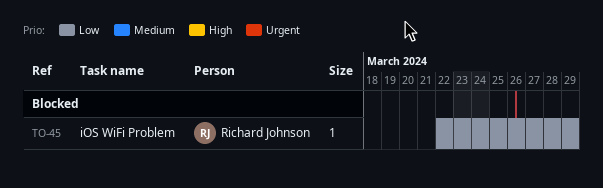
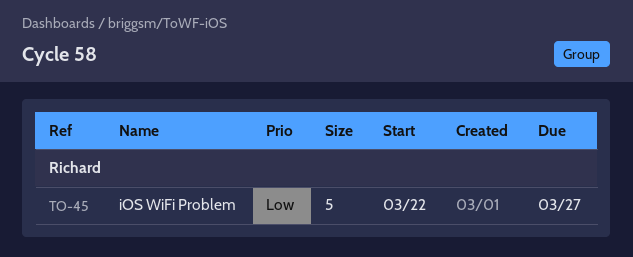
TO-45, estimate: 1 -> 5
TO-45, due: Mar 29 -> Mar 27

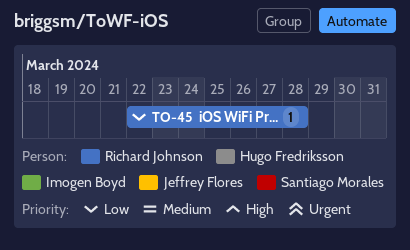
TO-45, estimate: 5 -> 1
TO-45, due: Mar 27 -> Mar 28

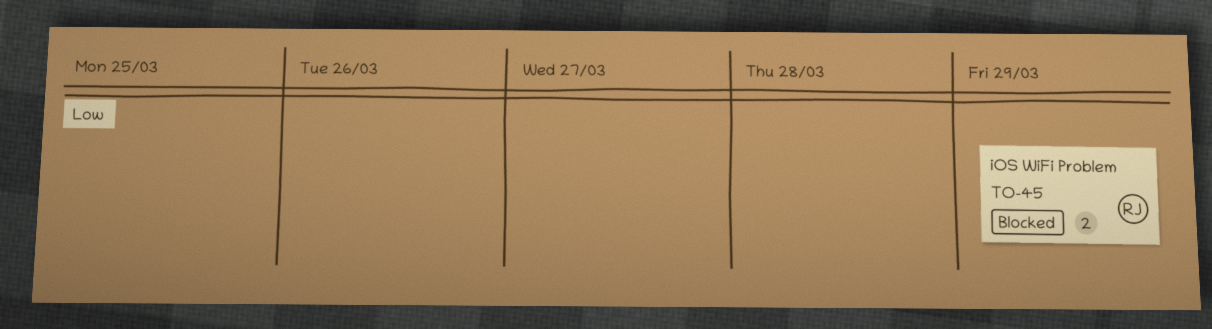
TO-45, estimate: 1 -> 2
TO-45, due: Mar 28 -> Mar 29

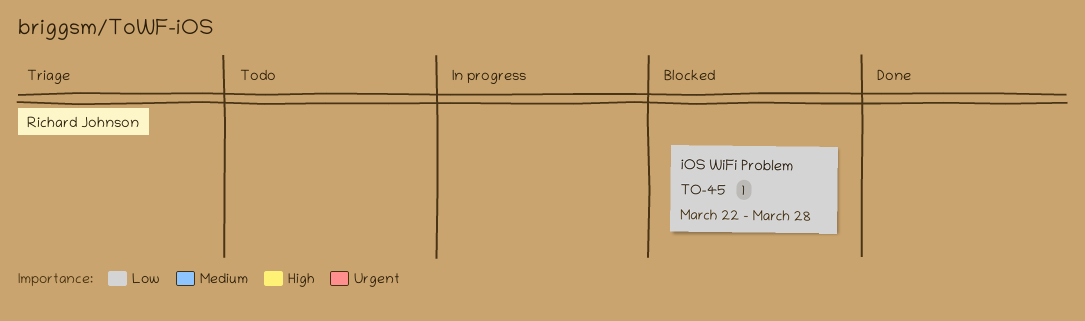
TO-45, estimate: 2 -> 1
TO-45, due: Mar 29 -> Mar 28

